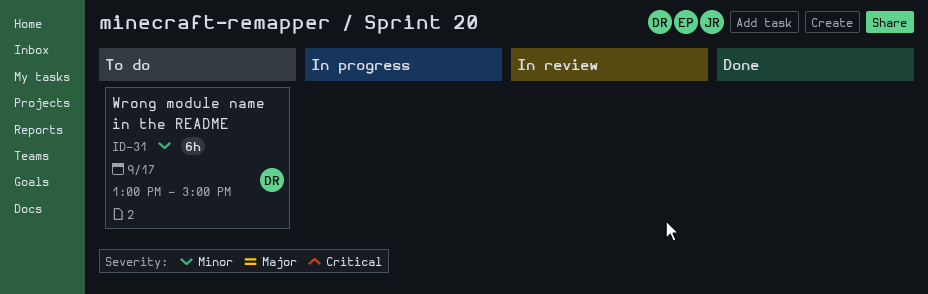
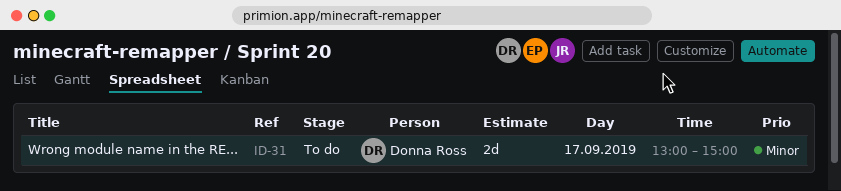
ID-31, estimate: 6h -> 2d

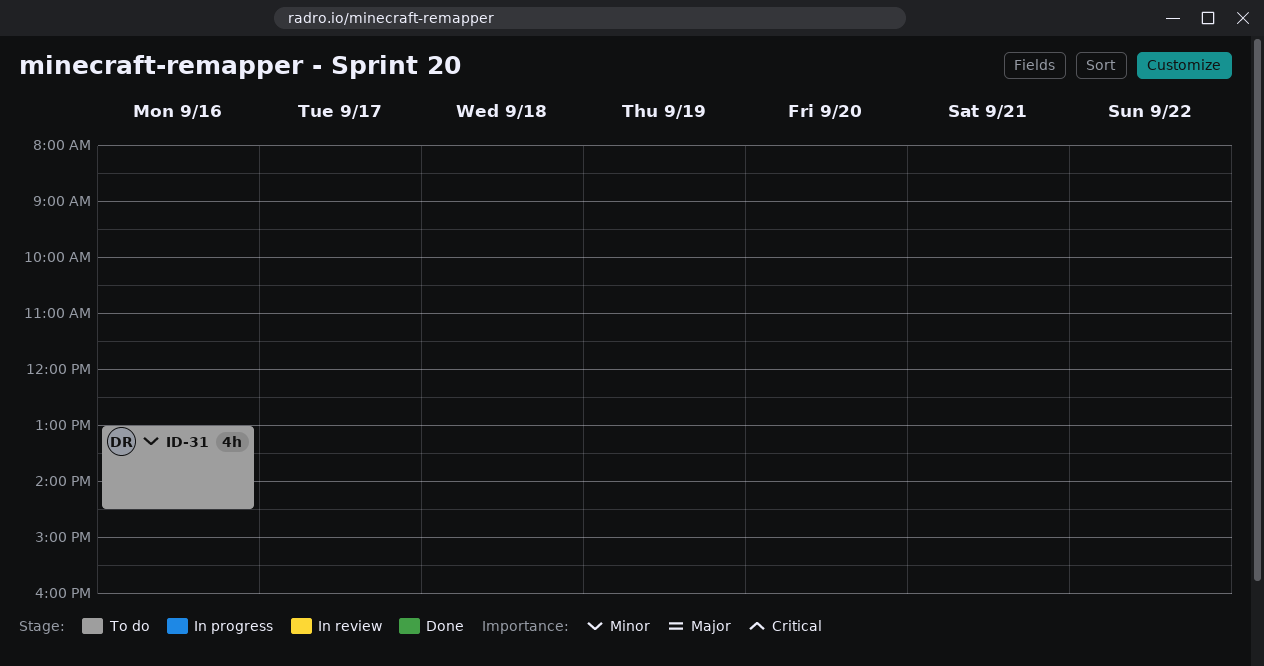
ID-31, estimate: 2d -> 4h
ID-31, day: Sep 17 -> Sep 16
ID-31, ends: 15:00 -> 14:30

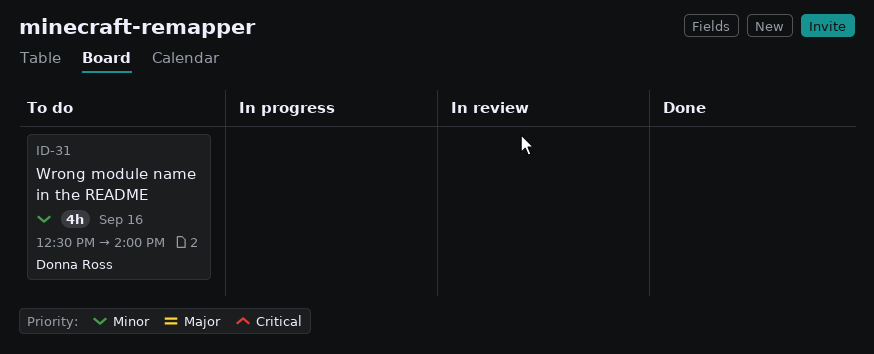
ID-31, begins: 13:00 -> 12:30
ID-31, ends: 14:30 -> 14:00

